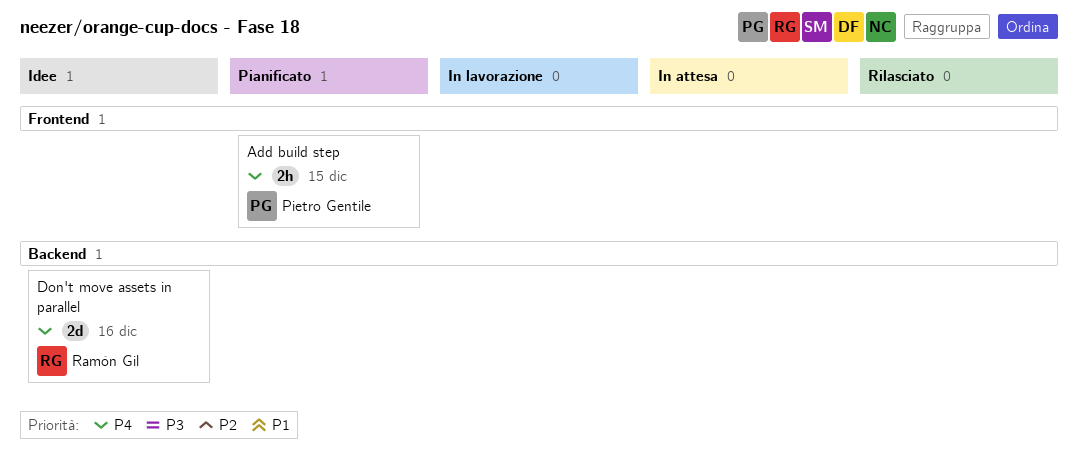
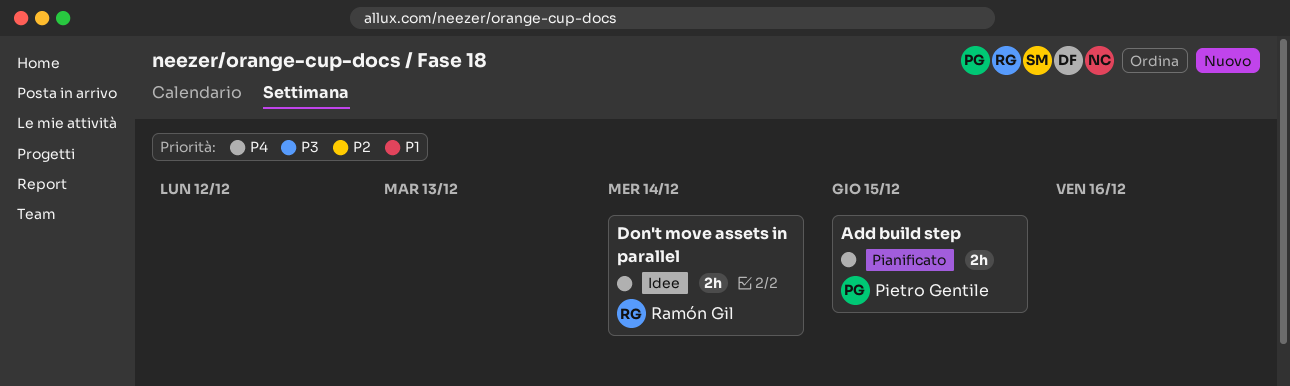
Don't move assets in parallel, estimate: 2d -> 2h
Don't move assets in parallel, due: Dec 16 -> Dec 14

